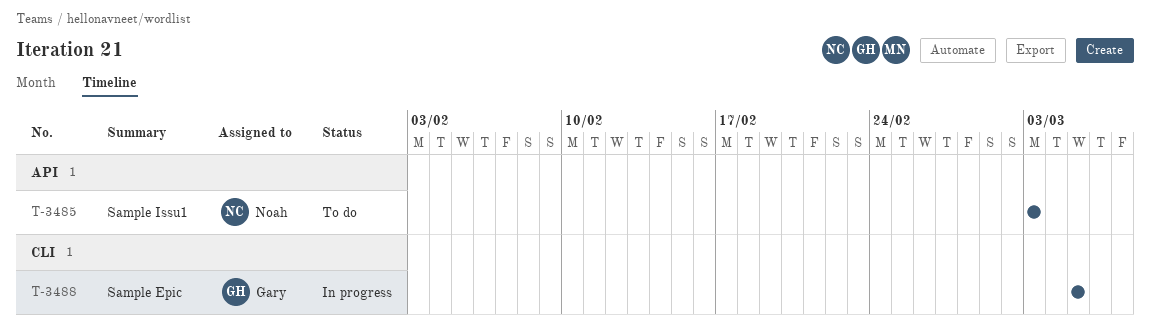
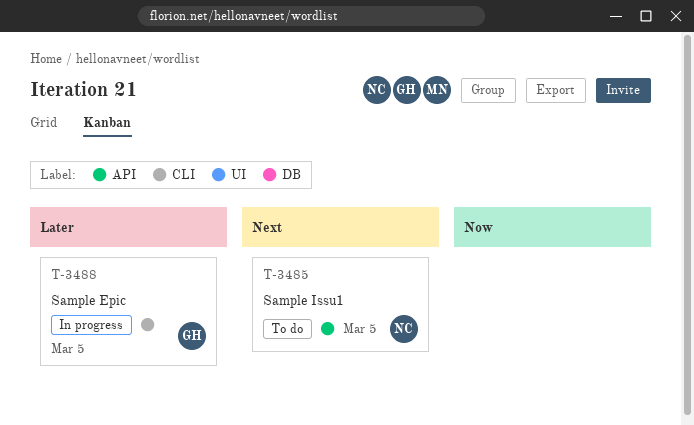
T-3485, due: Mar 3 -> Mar 5

